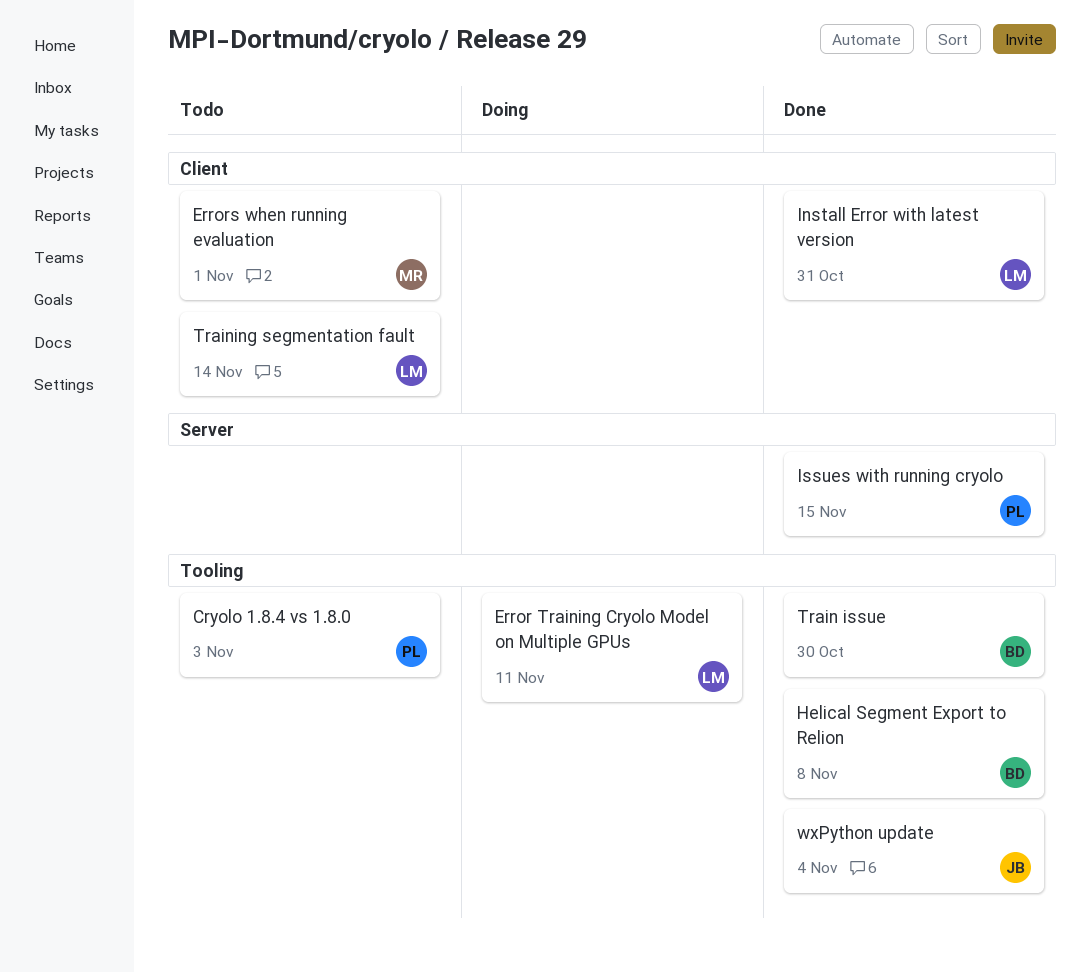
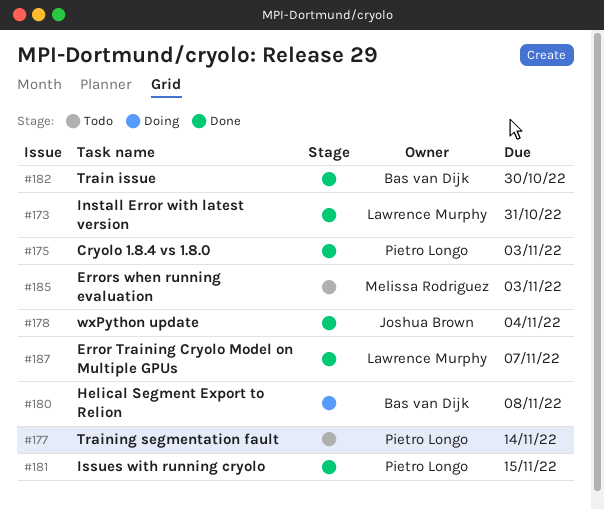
Cryolo 1.8.4 vs 1.8.0, status: Todo -> Done
Error Training Cryolo Model on Multiple GPUs, status: Doing -> Done
Error Training Cryolo Model on Multiple GPUs, due: Nov 11 -> Nov 7
Errors when running evaluation, due: Nov 1 -> Nov 3
Helical Segment Export to Relion, status: Done -> Doing
Training segmentation fault, owner: Lawrence Murphy -> Pietro Longo

